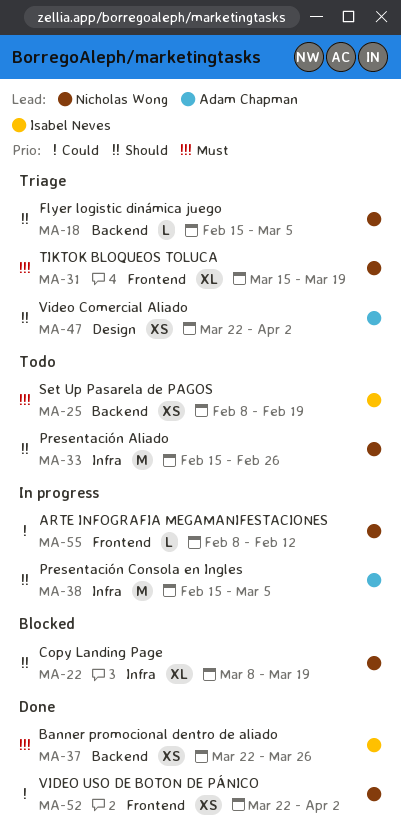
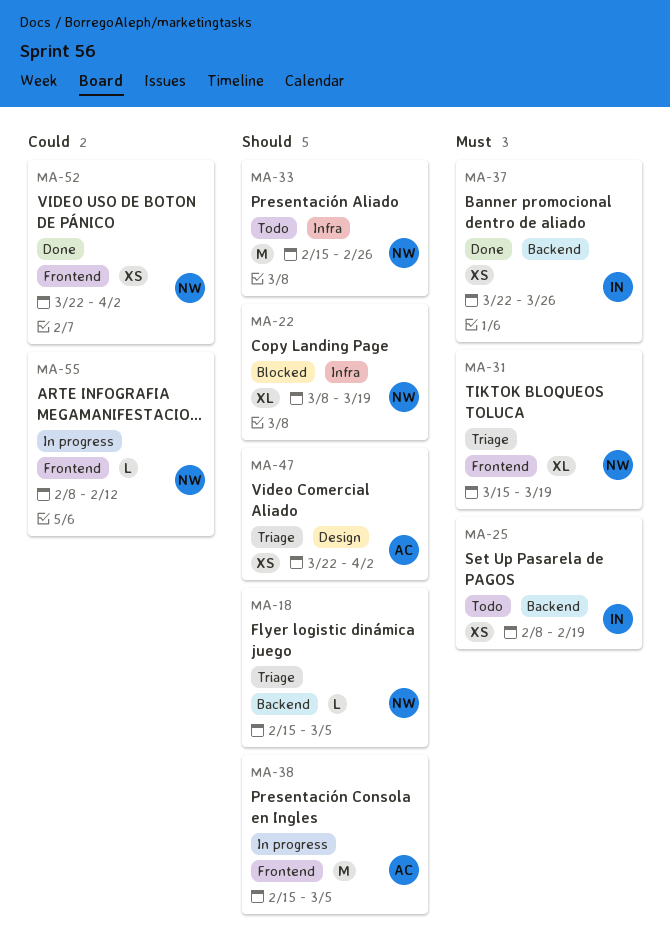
MA-38, label: Infra -> Frontend

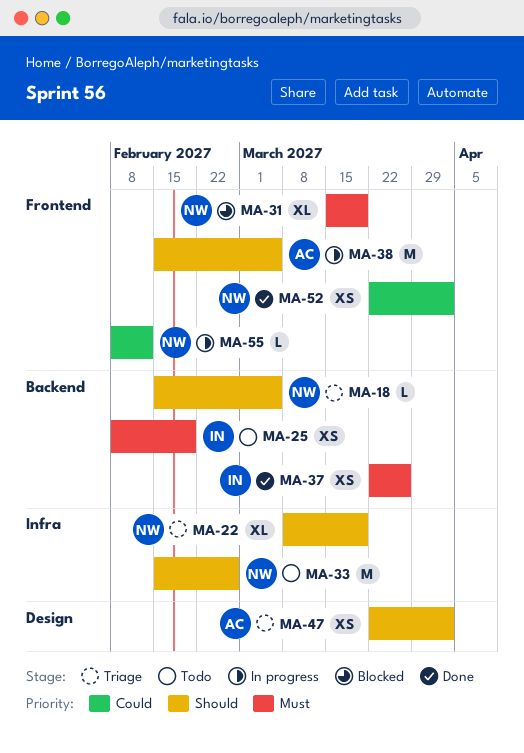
MA-22, status: Blocked -> Triage
MA-31, status: Triage -> Blocked

